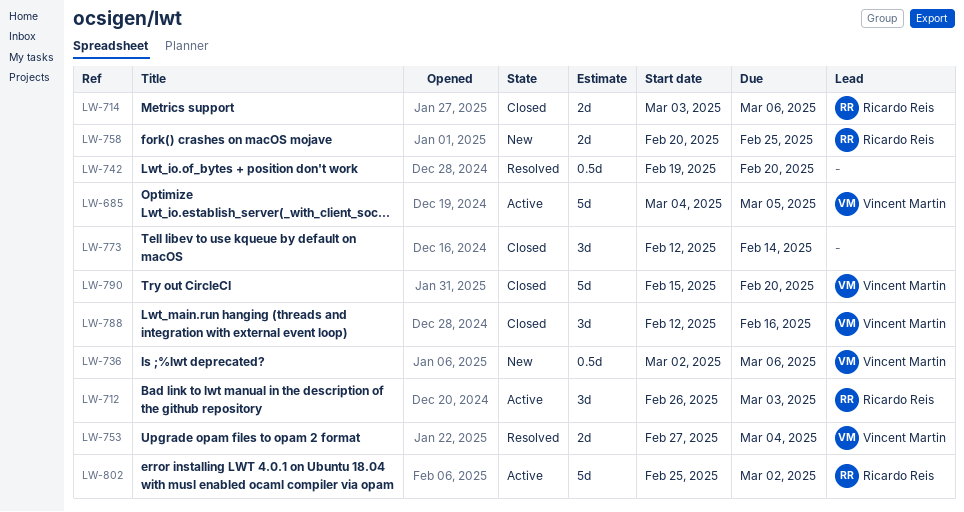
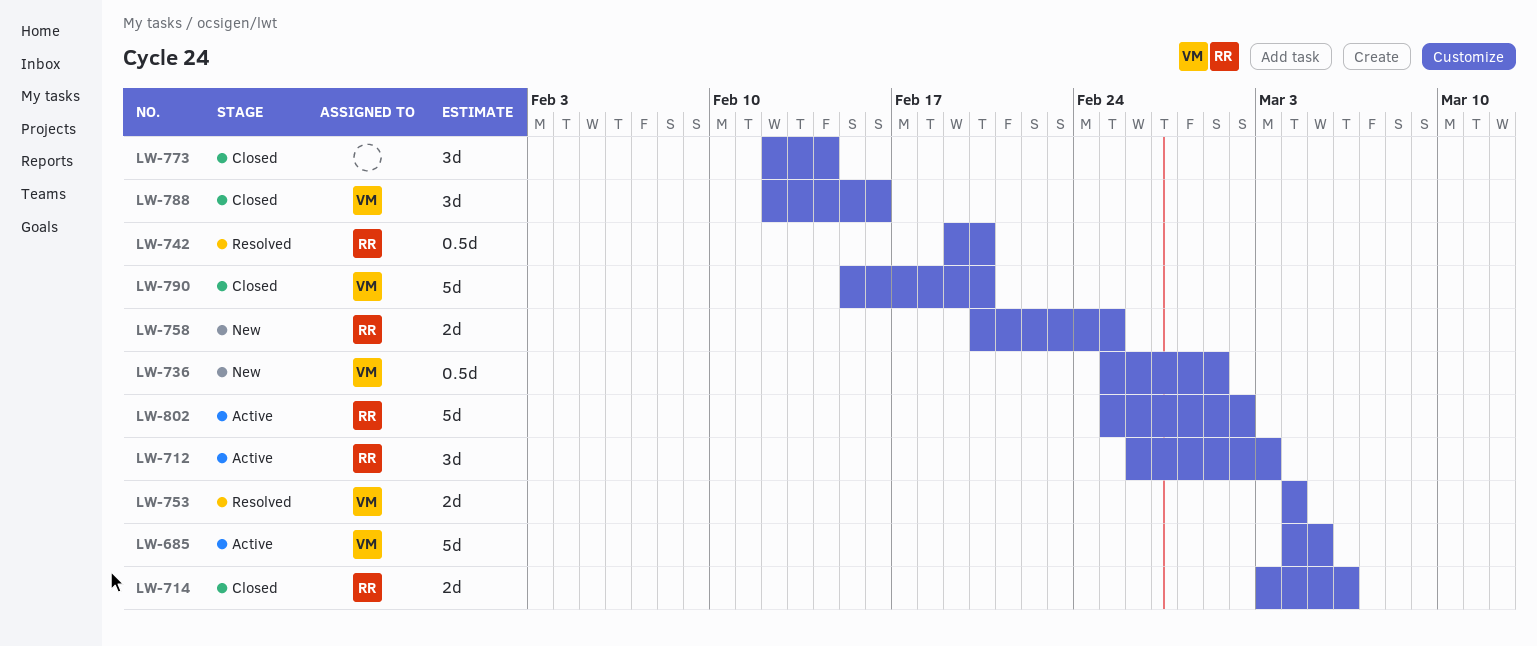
LW-736, start: Mar 2 -> Feb 25
LW-736, due: Mar 6 -> Mar 1
LW-742, owner: none -> Ricardo Reis
LW-753, start: Feb 27 -> Mar 4

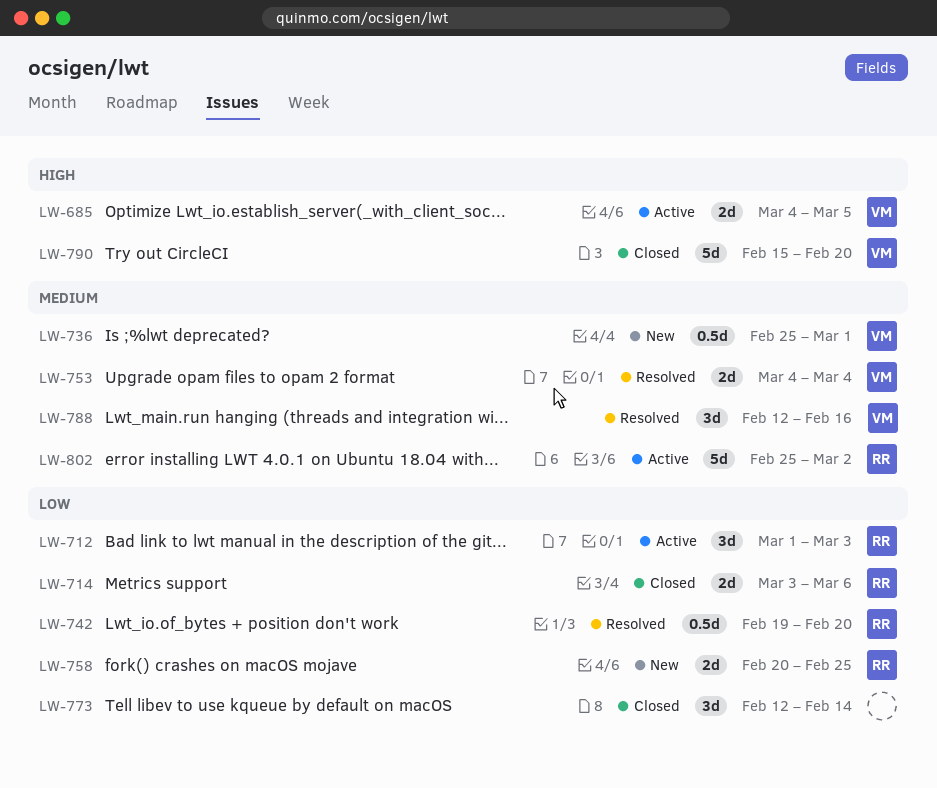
LW-685, estimate: 5d -> 2d
LW-712, start: Feb 26 -> Mar 1
LW-788, status: Closed -> Resolved

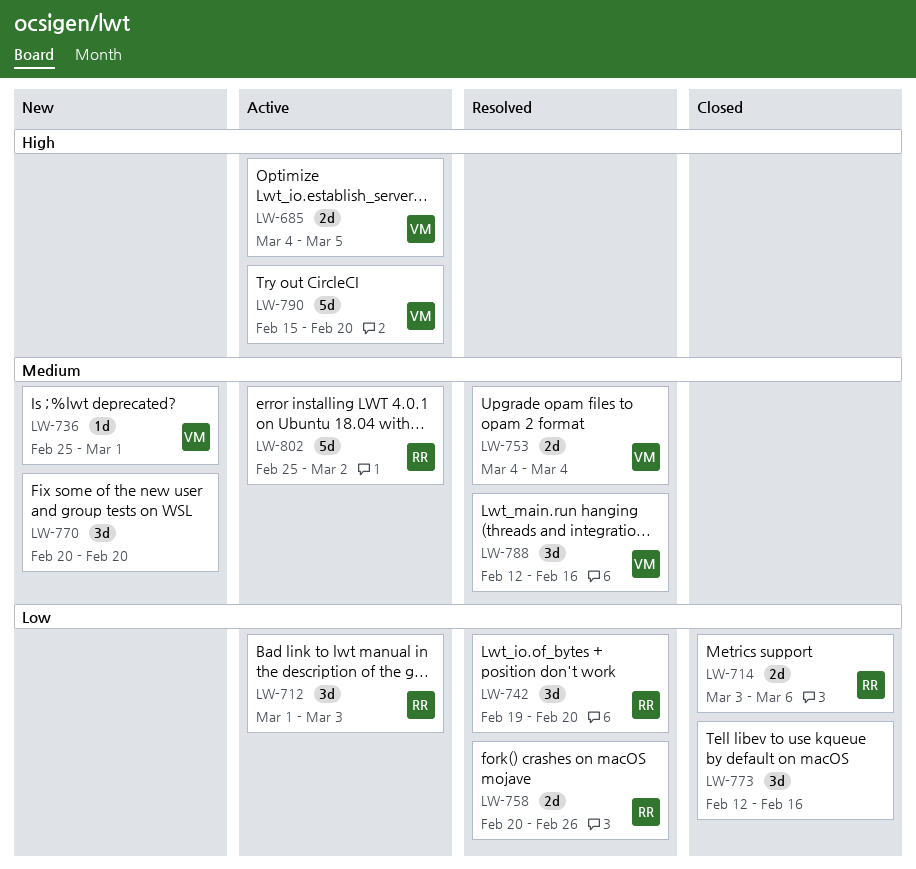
LW-736, estimate: 0.5d -> 1d
LW-742, estimate: 0.5d -> 3d
LW-758, status: New -> Resolved
LW-758, due: Feb 25 -> Feb 26
LW-770: none -> present
LW-773, due: Feb 14 -> Feb 16
LW-790, status: Closed -> Active

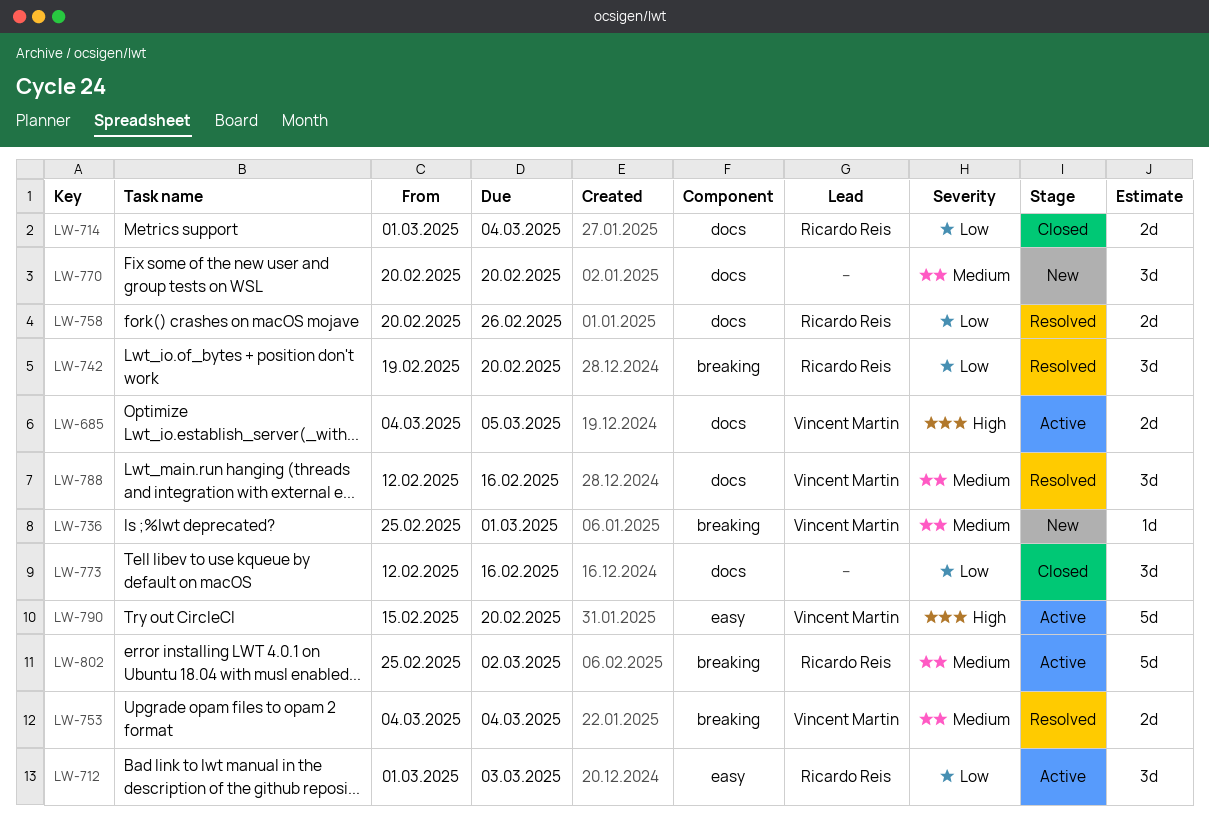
LW-714, start: Mar 3 -> Mar 1
LW-714, due: Mar 6 -> Mar 4

